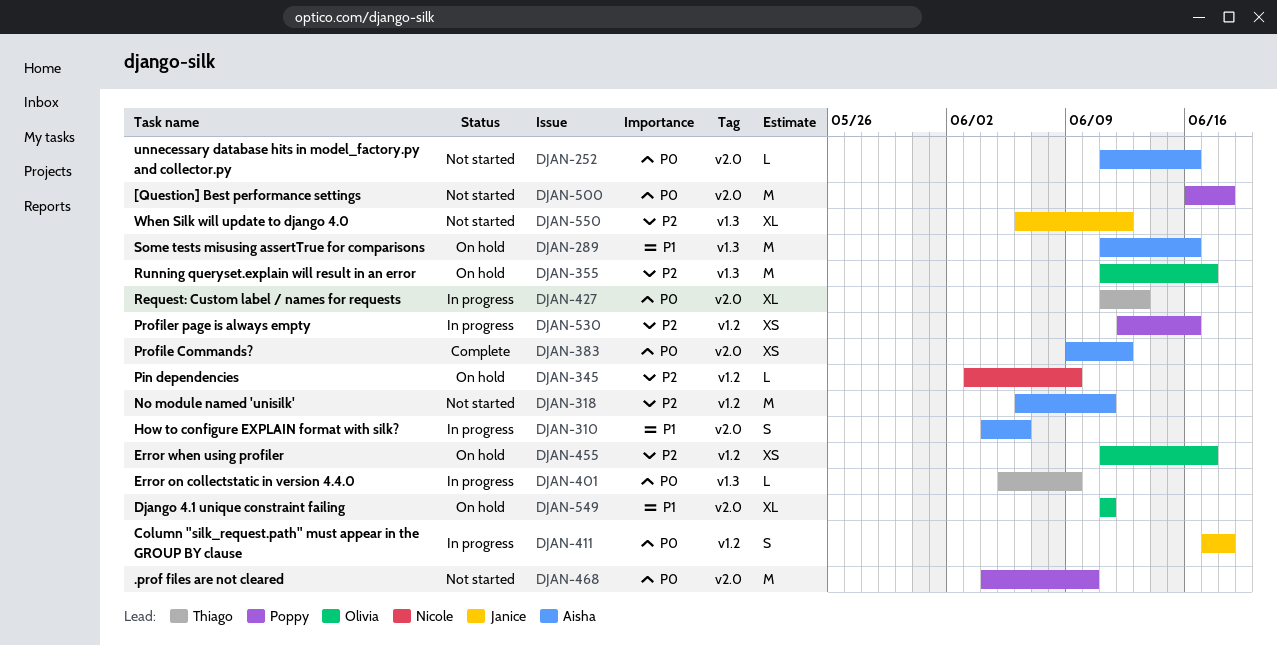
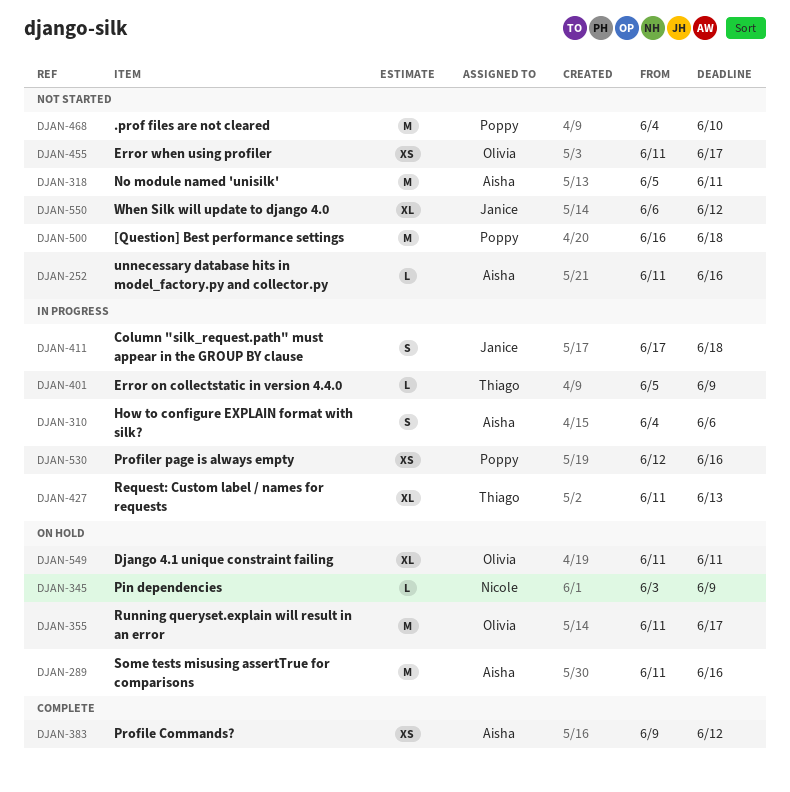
DJAN-318, start: Jun 6 -> Jun 5
DJAN-455, status: On hold -> Not started

